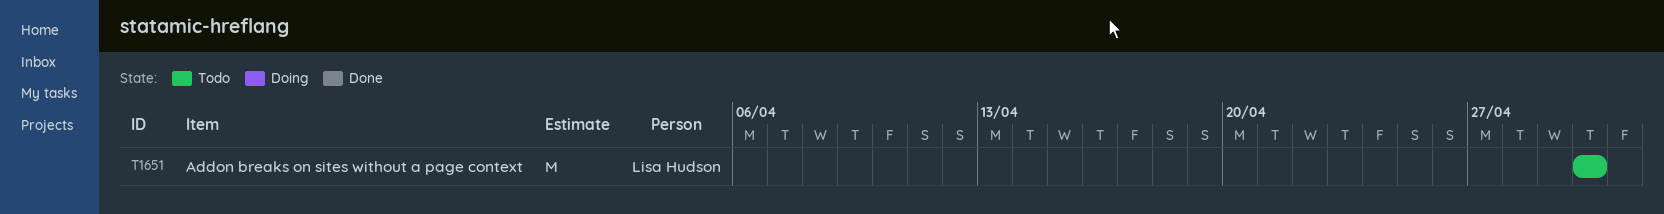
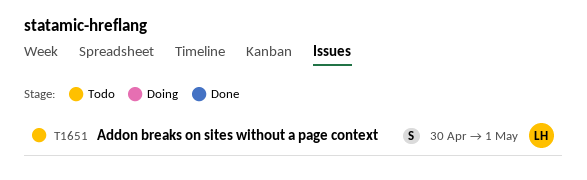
T1651, estimate: M -> S
T1651, due: Apr 30 -> May 1

